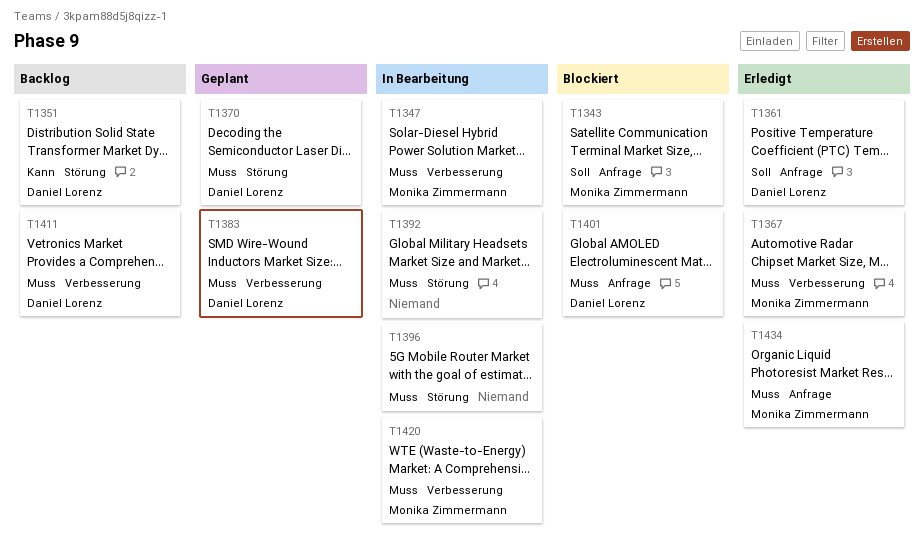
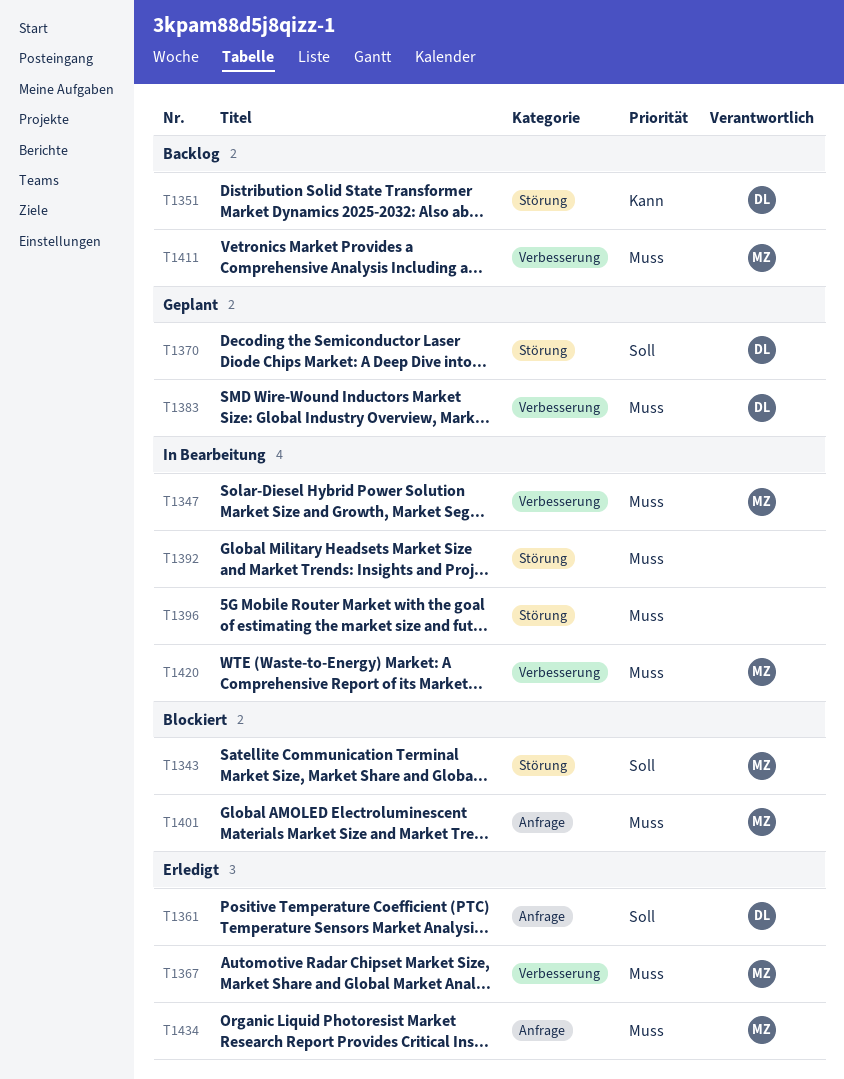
T1343, label: Anfrage -> Störung
T1370, priority: Muss -> Soll
T1401, owner: Daniel Lorenz -> Monika Zimmermann
T1411, owner: Daniel Lorenz -> Monika Zimmermann

